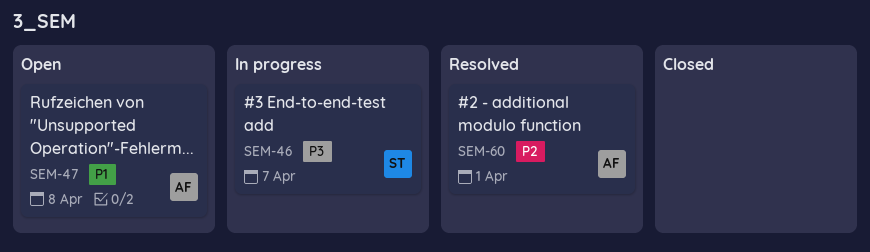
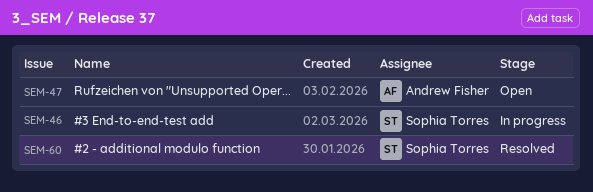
SEM-60, owner: Andrew Fisher -> Sophia Torres

